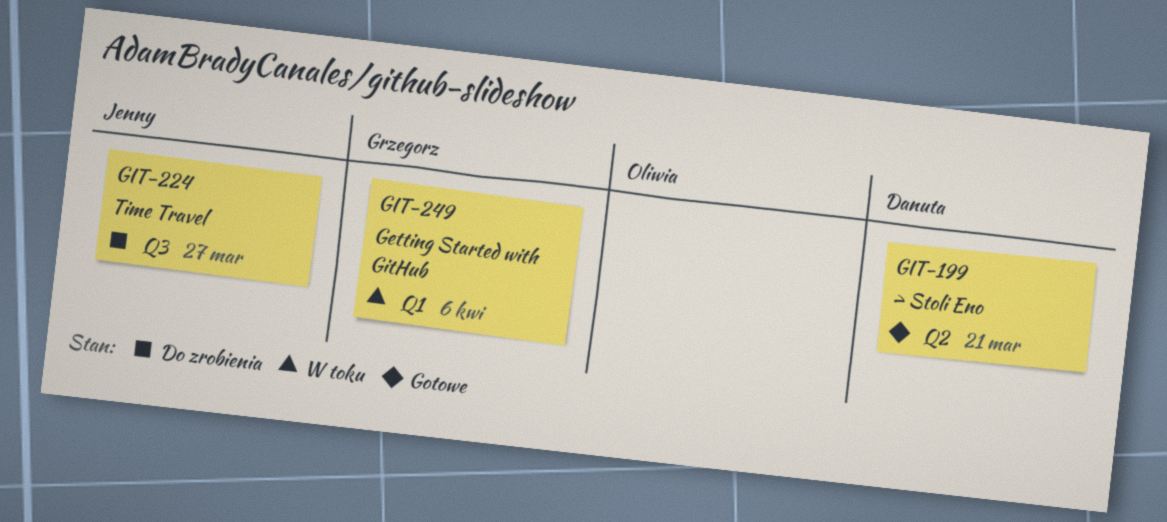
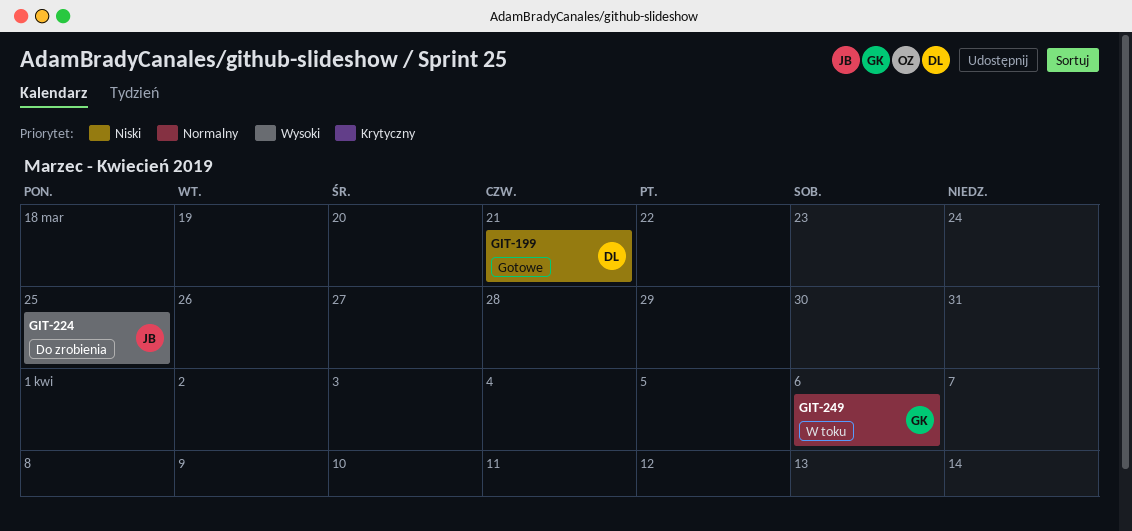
GIT-224, due: Mar 27 -> Mar 25

